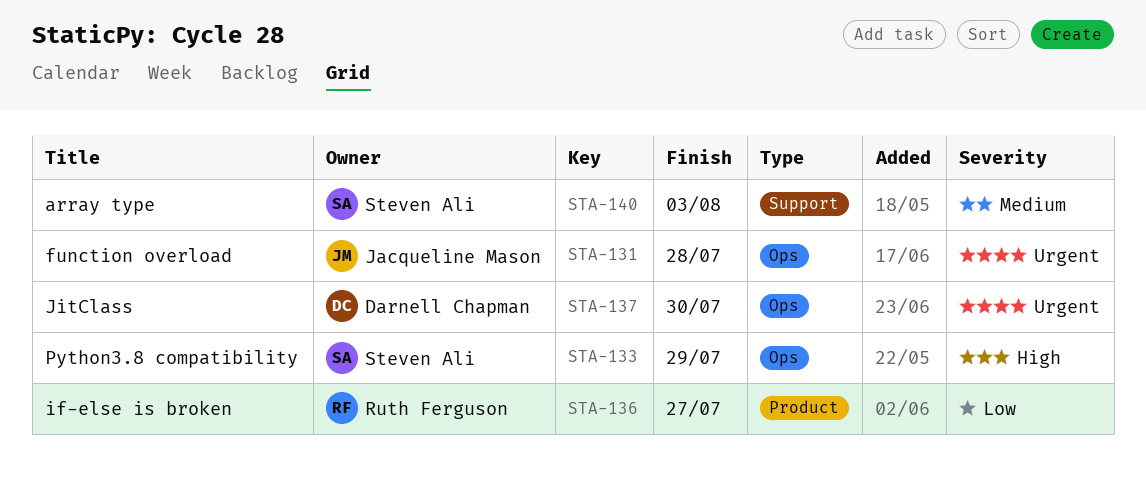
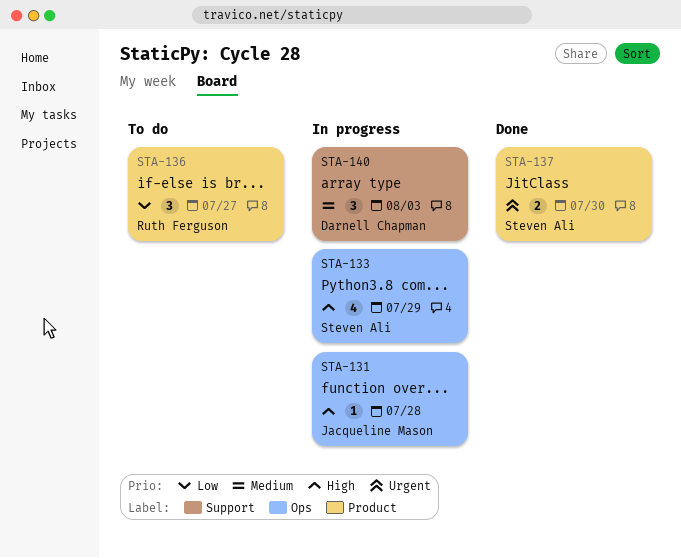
STA-131, priority: Urgent -> High
STA-137, owner: Darnell Chapman -> Steven Ali
STA-137, label: Ops -> Product
STA-140, owner: Steven Ali -> Darnell Chapman

